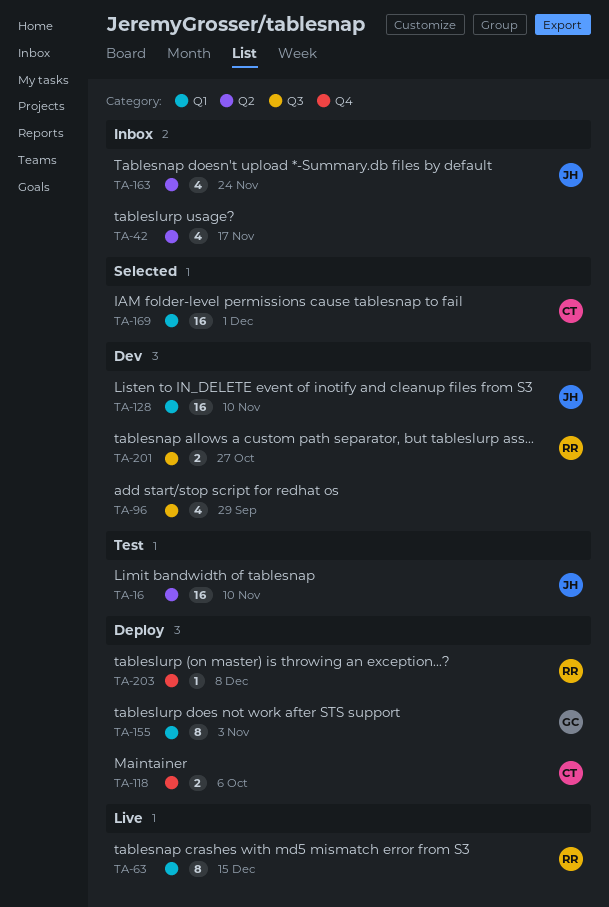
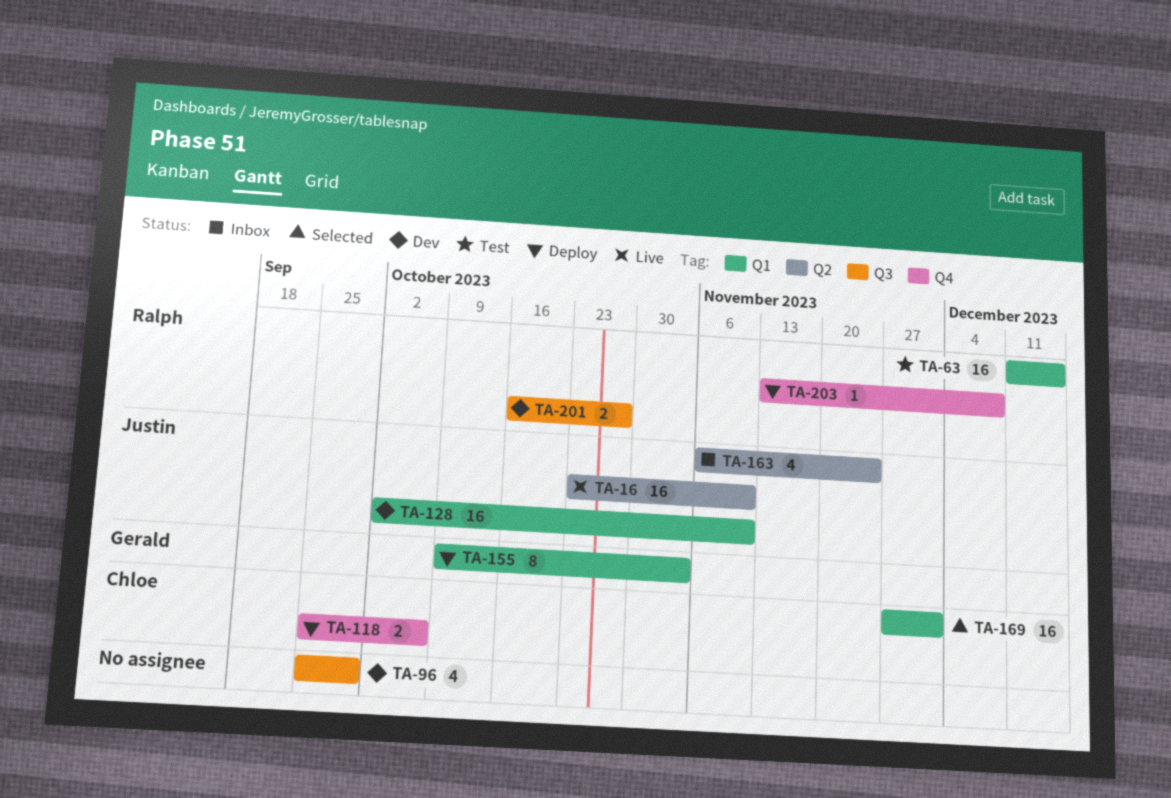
TA-16, status: Test -> Live
TA-42: present -> none
TA-63, status: Live -> Test
TA-63, estimate: 8 -> 16

